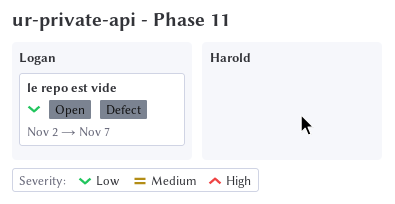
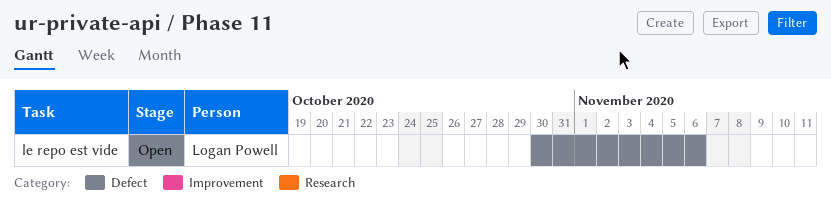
le repo est vide, start: Nov 2 -> Oct 30
le repo est vide, due: Nov 7 -> Nov 6

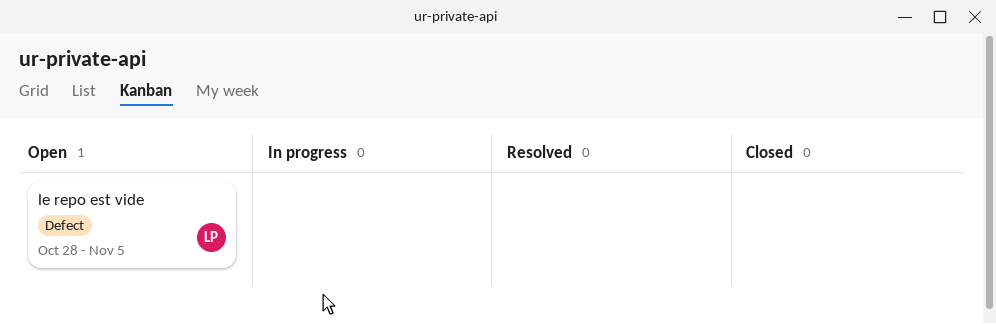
le repo est vide, start: Oct 30 -> Oct 28
le repo est vide, due: Nov 6 -> Nov 5

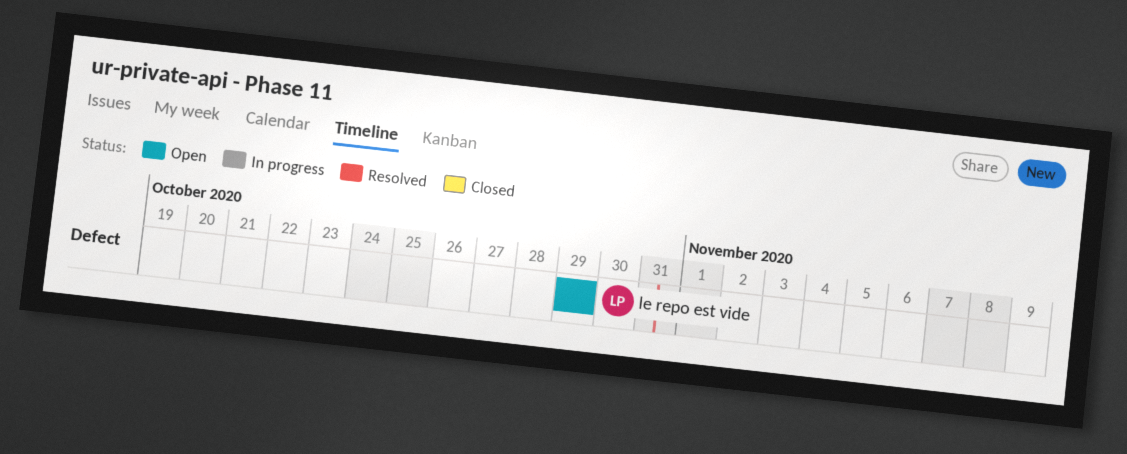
le repo est vide, start: Oct 28 -> Oct 29
le repo est vide, due: Nov 5 -> Oct 29

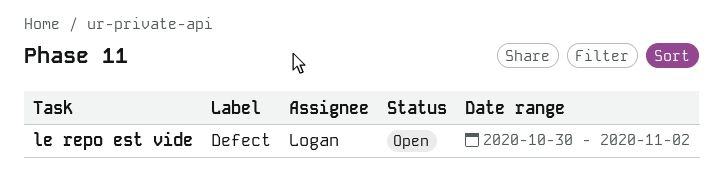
le repo est vide, start: Oct 29 -> Oct 30
le repo est vide, due: Oct 29 -> Nov 2

